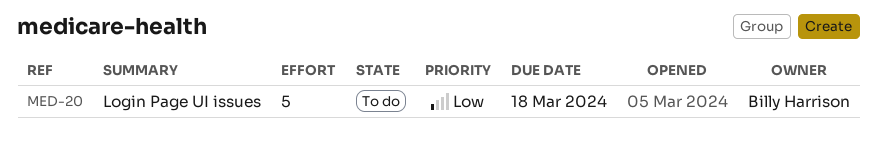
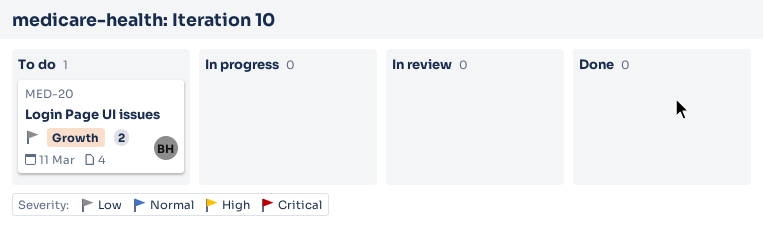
MED-20, estimate: 5 -> 2
MED-20, due: Mar 18 -> Mar 11

